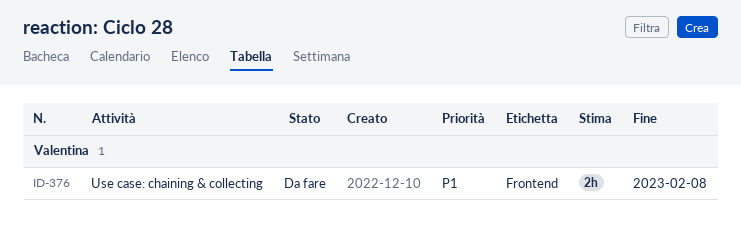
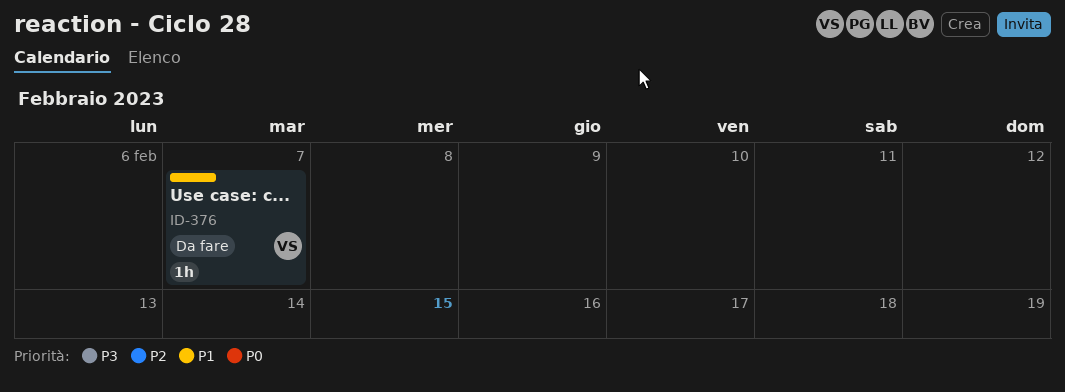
ID-376, estimate: 2h -> 1h
ID-376, due: Feb 8 -> Feb 7

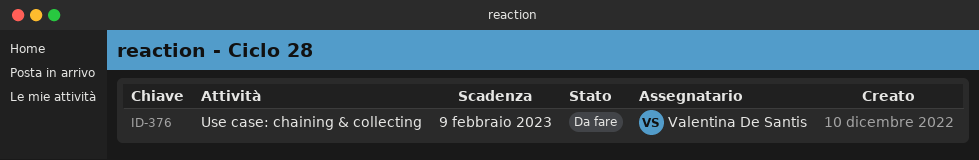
ID-376, due: Feb 7 -> Feb 9

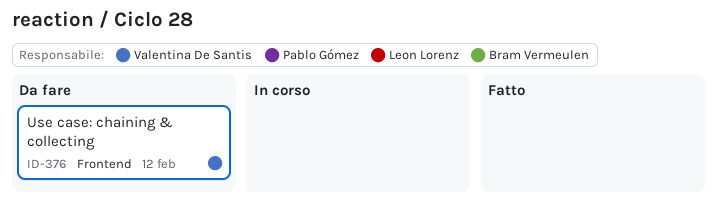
ID-376, due: Feb 9 -> Feb 12

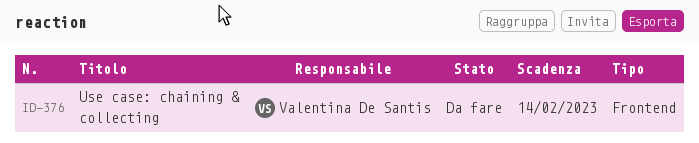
ID-376, due: Feb 12 -> Feb 14

